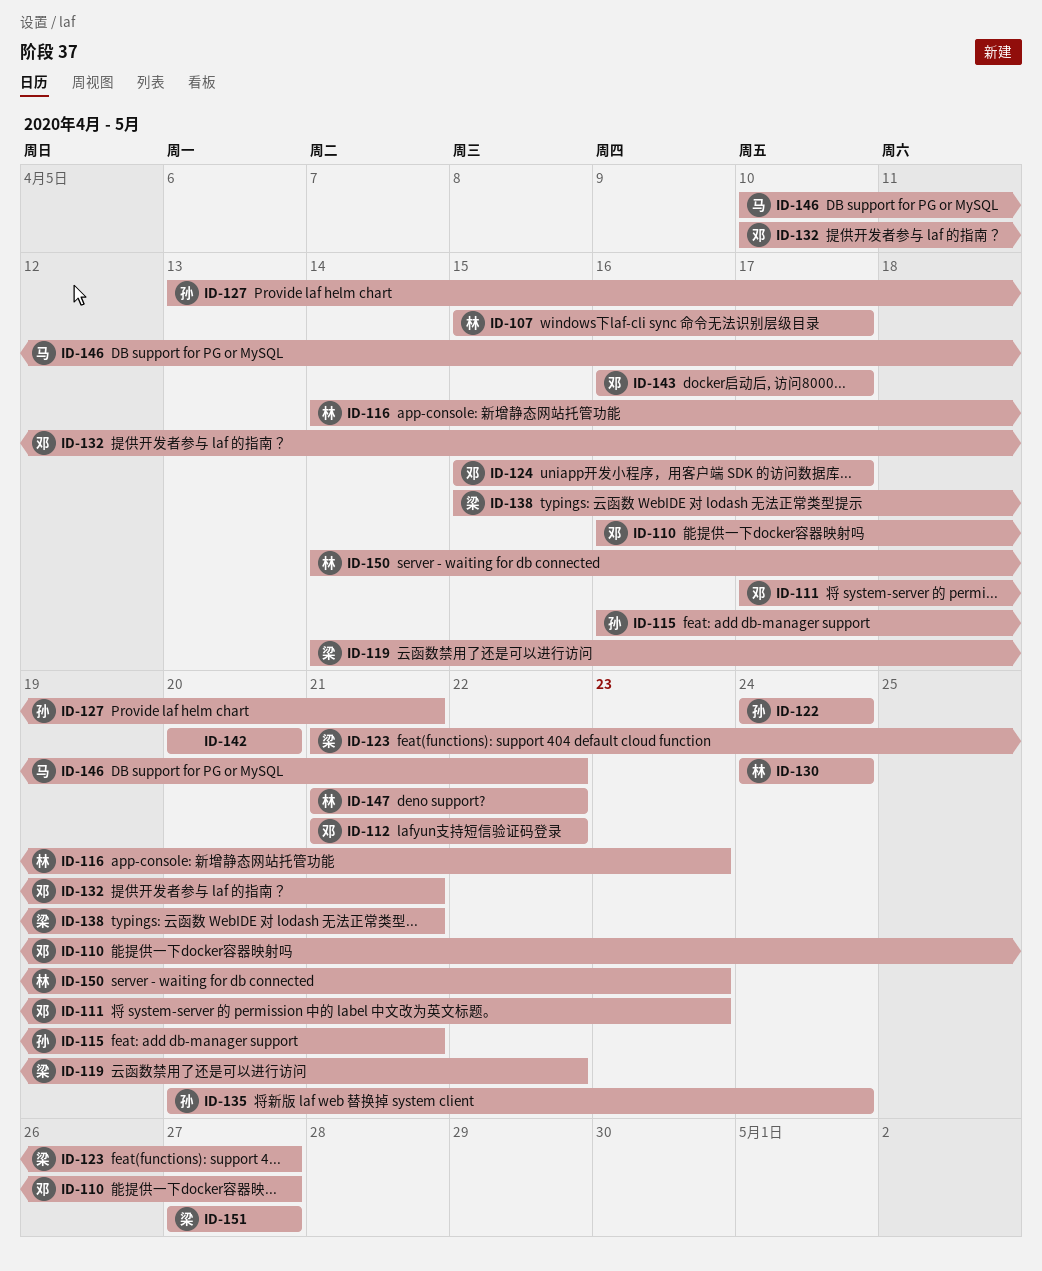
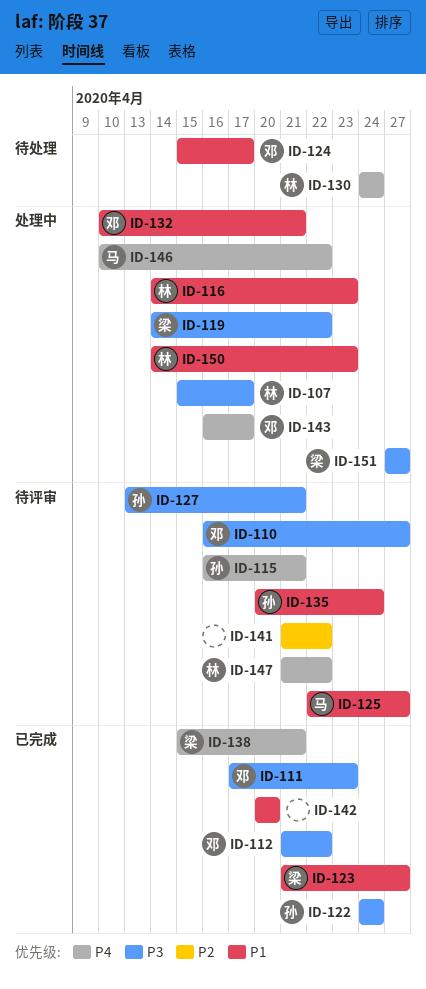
ID-125: none -> present
ID-141: none -> present

